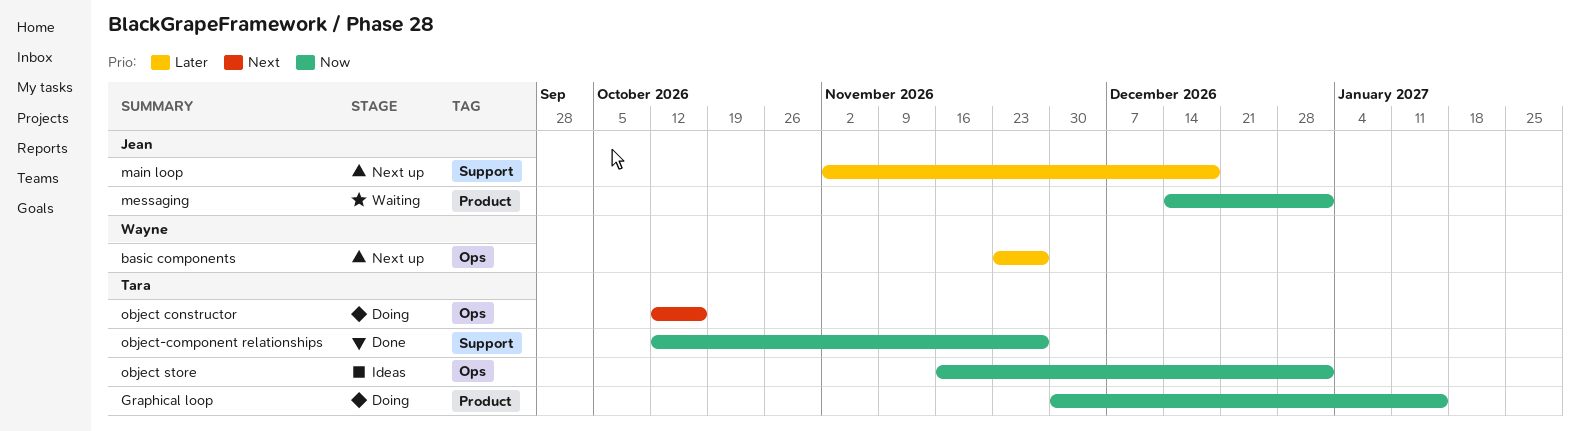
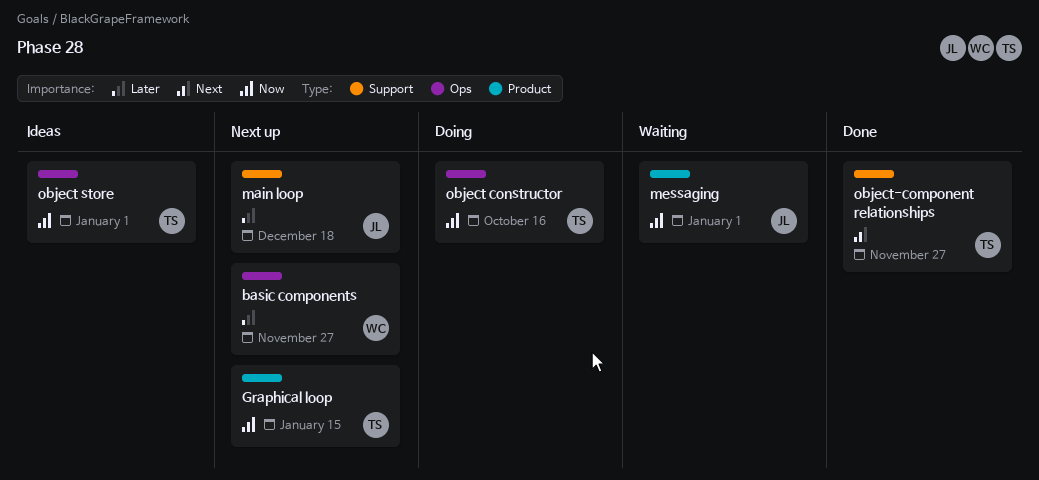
Graphical loop, status: Doing -> Next up
object constructor, priority: Next -> Now
object-component relationships, priority: Now -> Next

